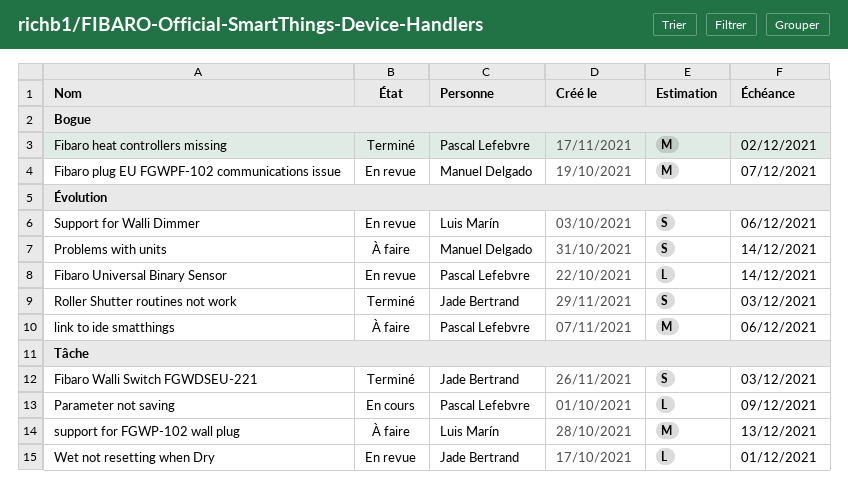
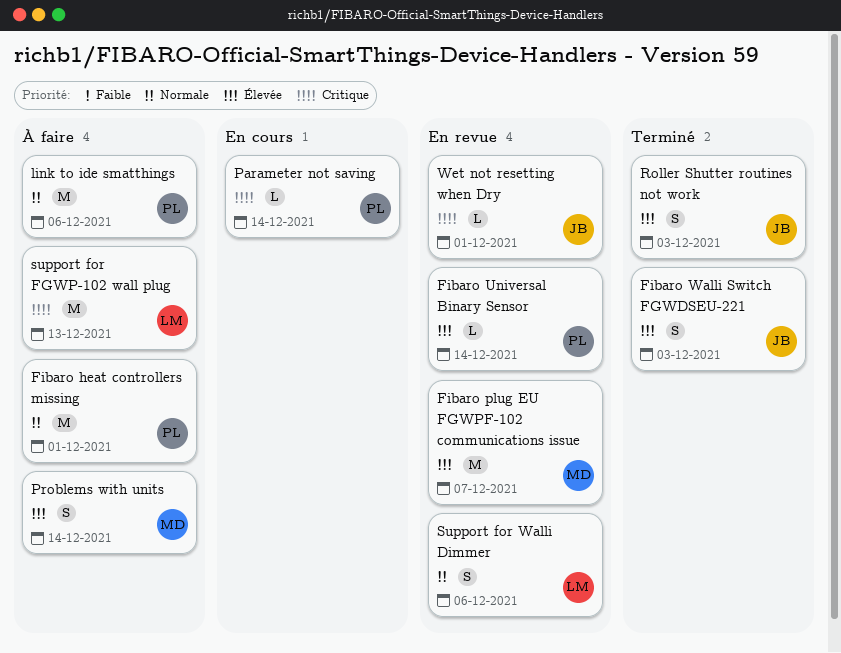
Fibaro heat controllers missing, status: Terminé -> À faire
Fibaro heat controllers missing, due: Dec 2 -> Dec 1
Parameter not saving, due: Dec 9 -> Dec 14

